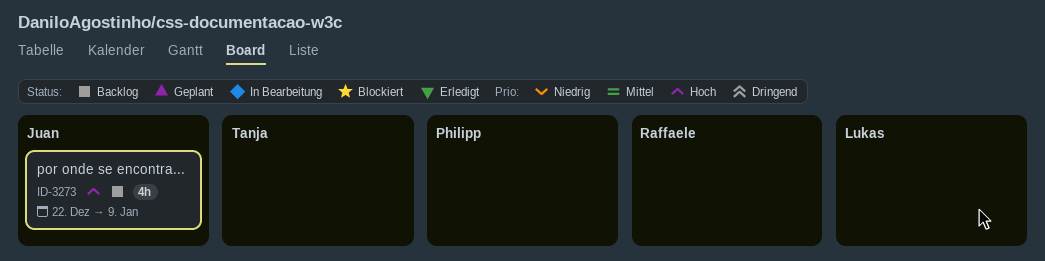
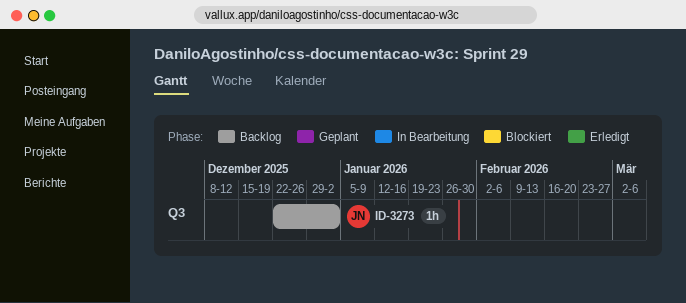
ID-3273, estimate: 4h -> 1h
ID-3273, due: Jan 9 -> Jan 2

